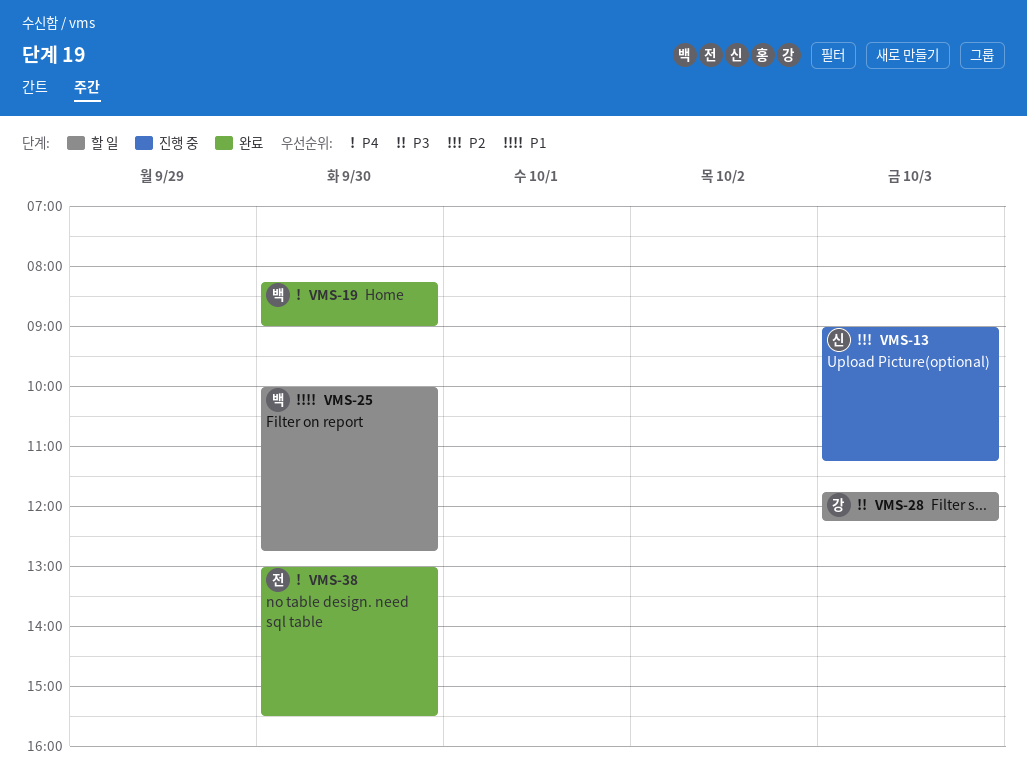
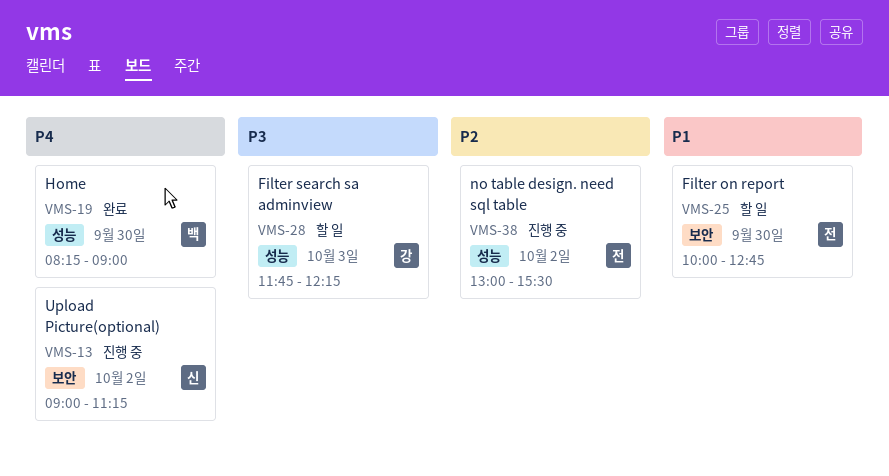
VMS-13, priority: P2 -> P4
VMS-13, day: Oct 3 -> Oct 2
VMS-25, owner: 백 -> 전
VMS-38, status: 완료 -> 진행 중
VMS-38, priority: P4 -> P2
VMS-38, day: Sep 30 -> Oct 2

